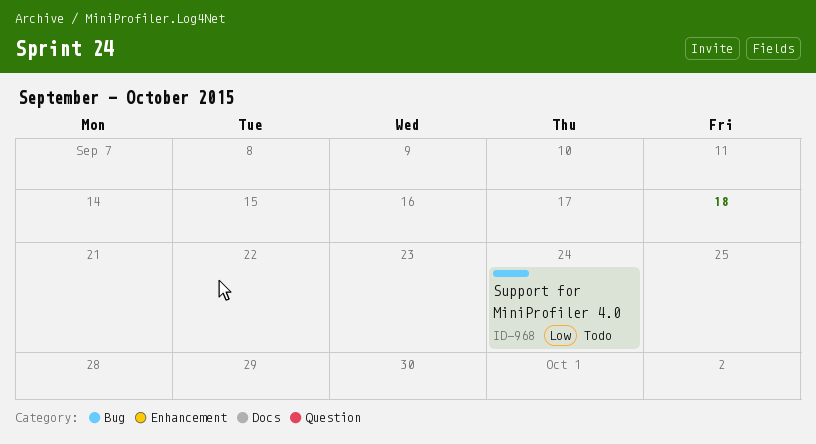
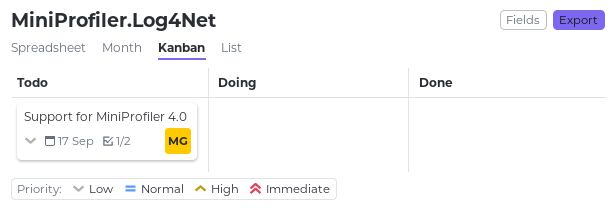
Support for MiniProfiler 4.0, due: Sep 24 -> Sep 17

